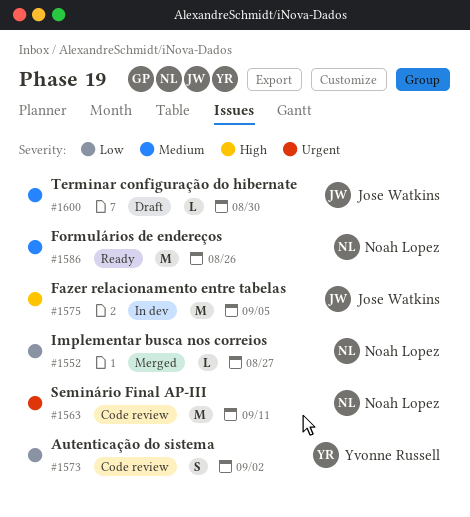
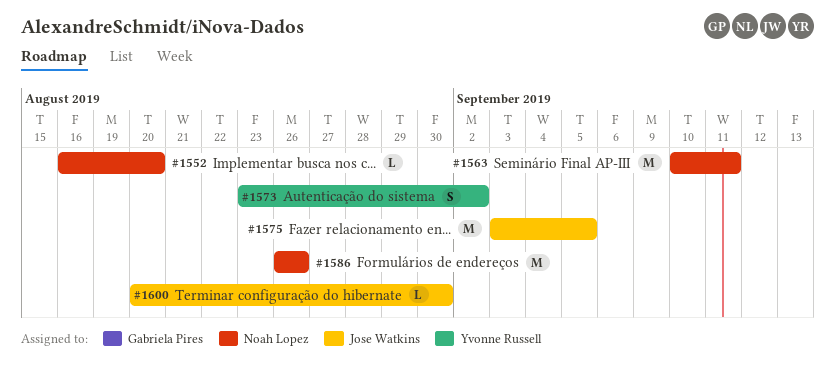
#1552, due: Aug 27 -> Aug 20

